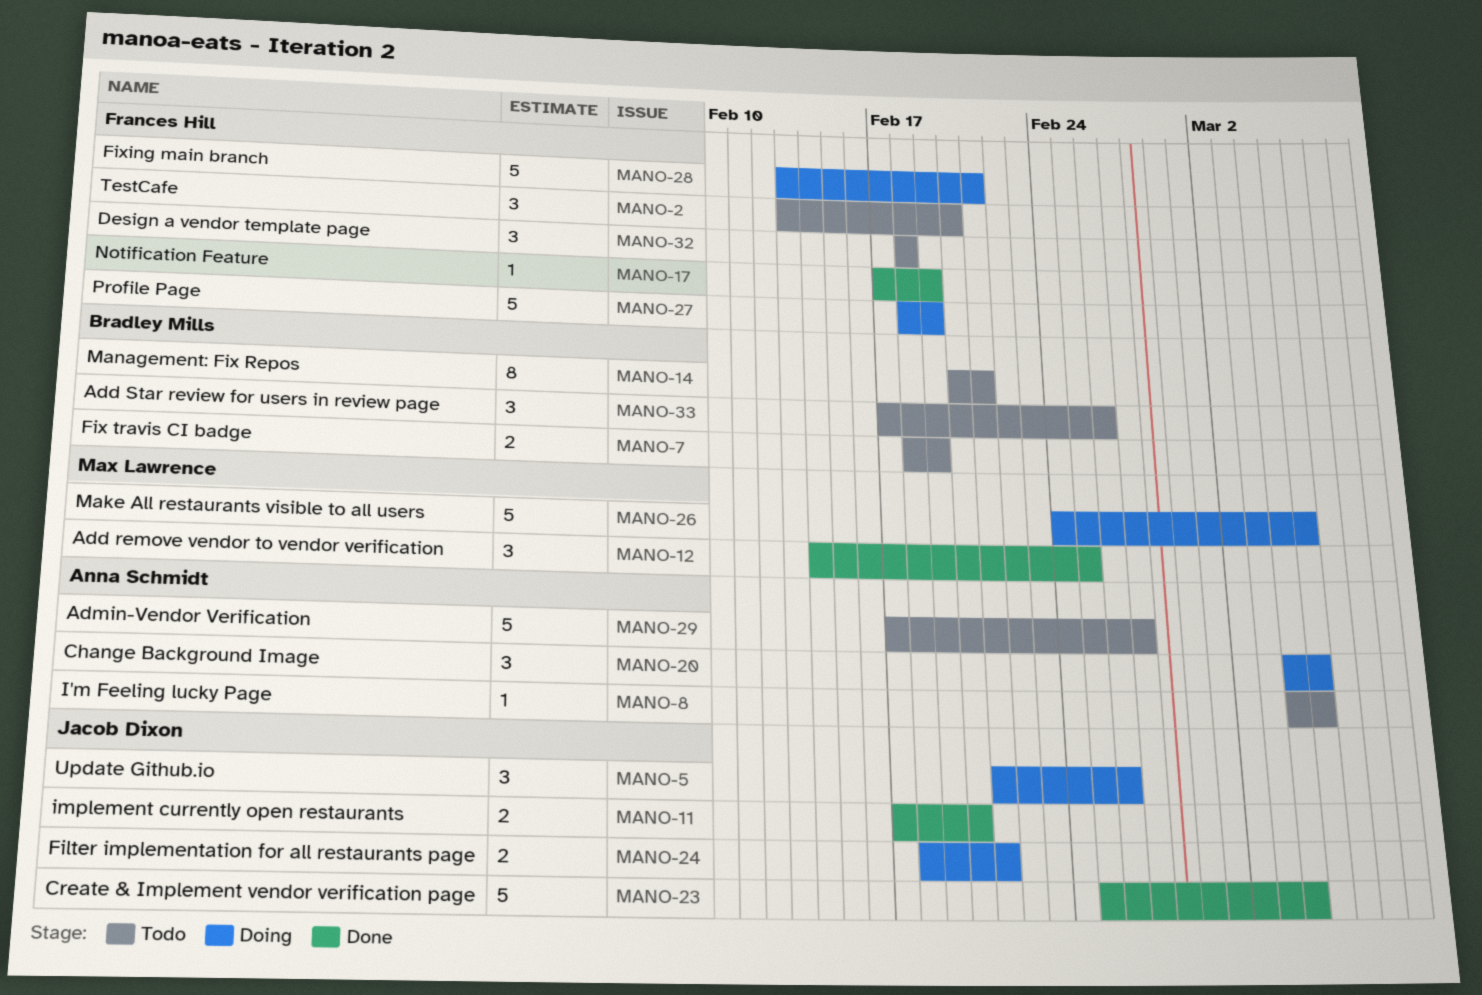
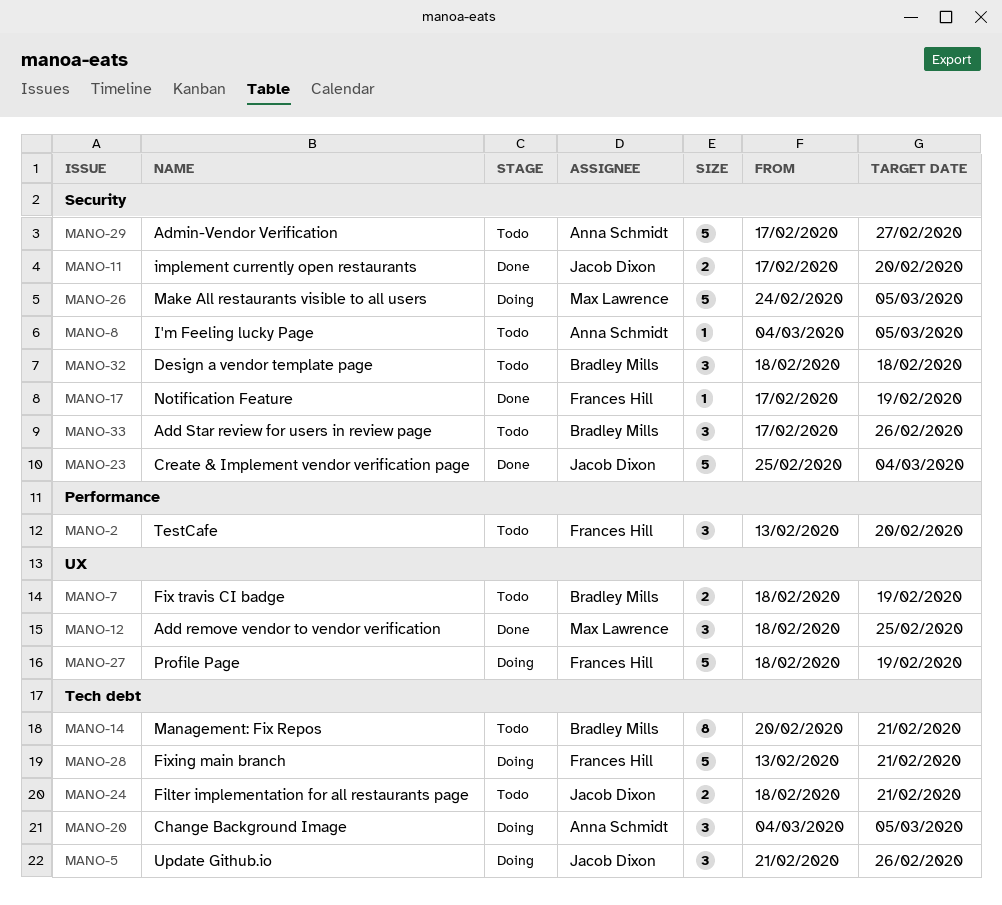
MANO-12, start: Feb 14 -> Feb 18
MANO-24, status: Doing -> Todo
MANO-32, owner: Frances Hill -> Bradley Mills

